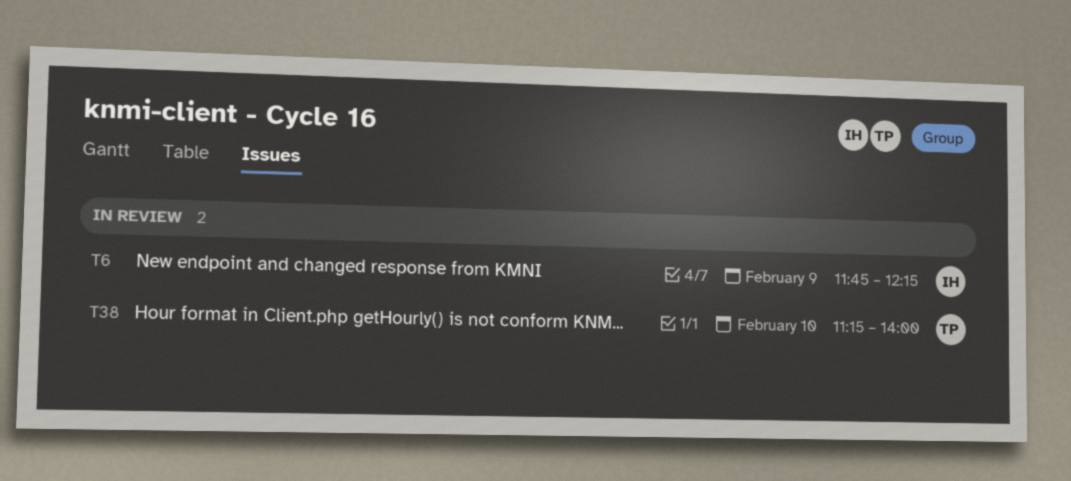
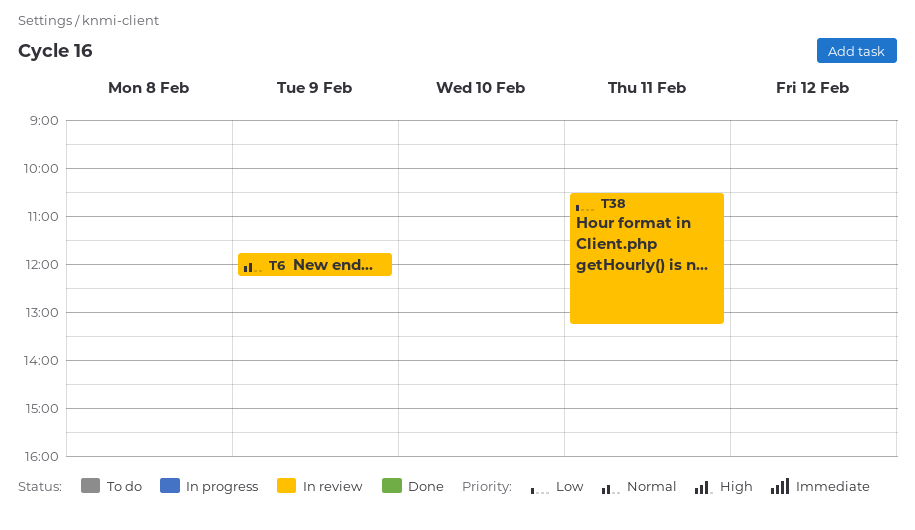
T38, day: Feb 10 -> Feb 11
T38, begins: 11:15 -> 10:30
T38, ends: 14:00 -> 13:15

